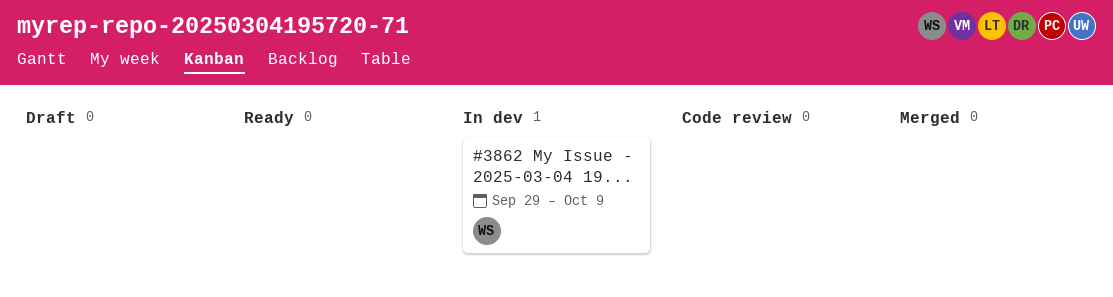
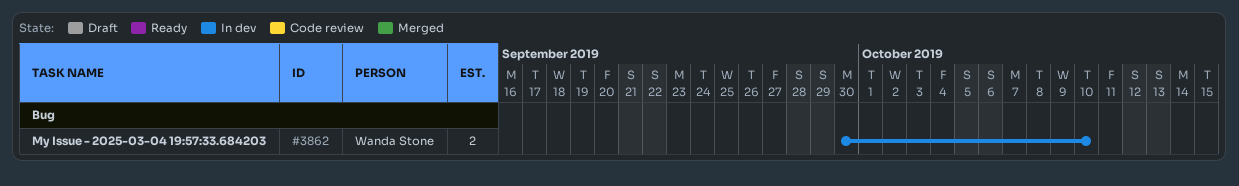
#3862, start: Sep 29 -> Sep 30
#3862, due: Oct 9 -> Oct 10

